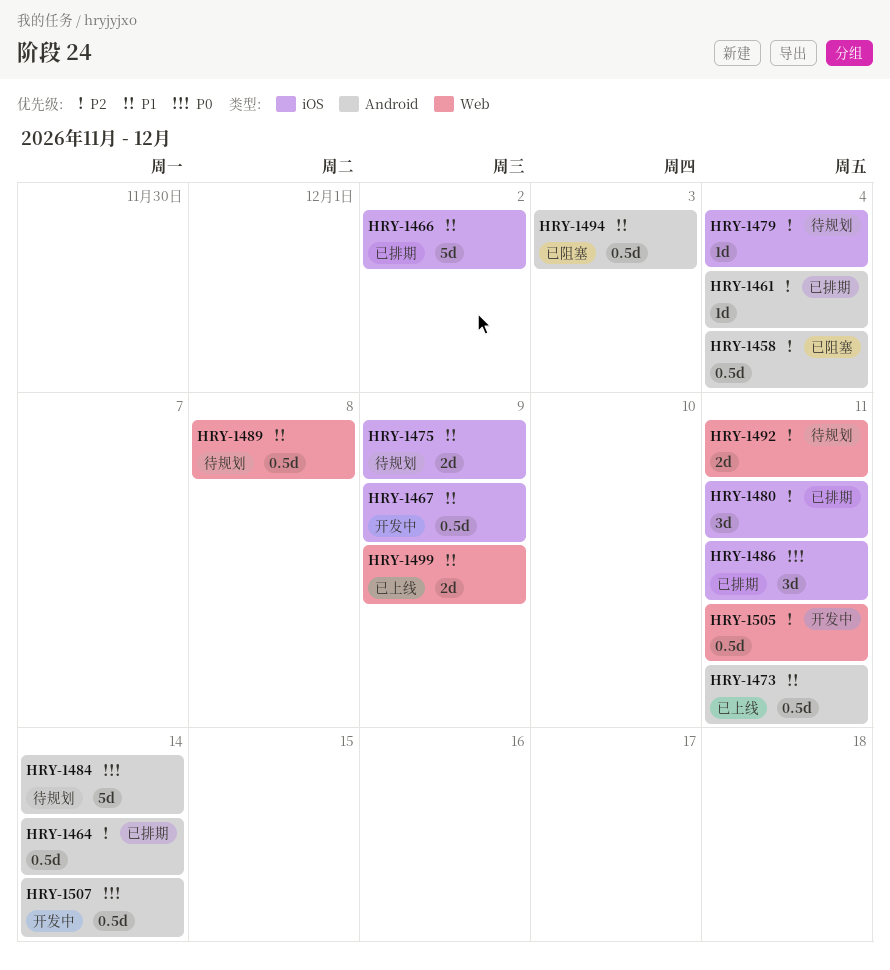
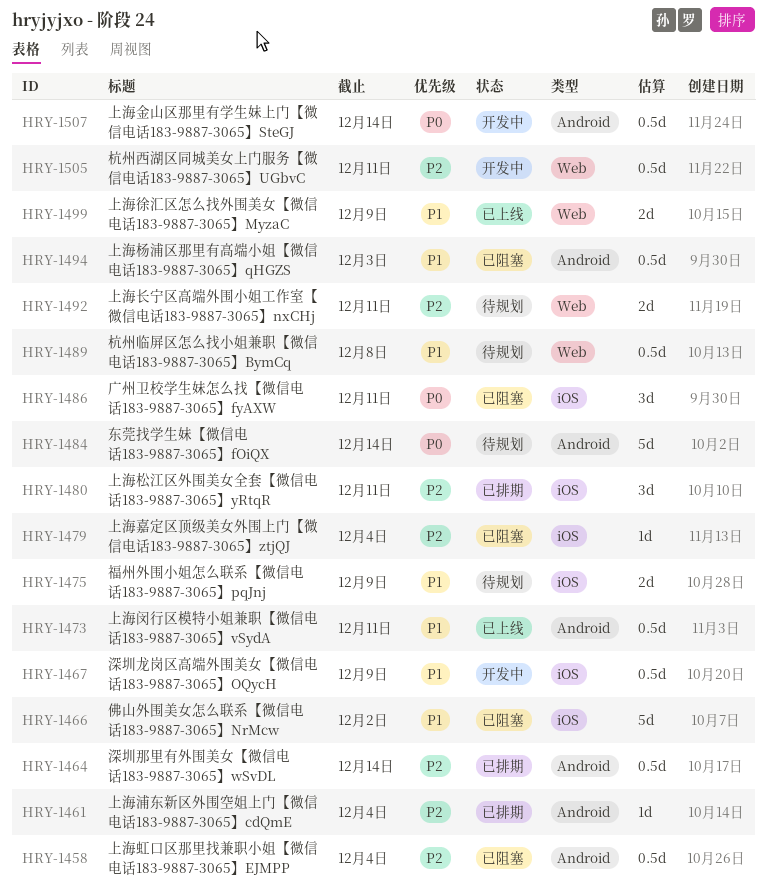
HRY-1466, status: 已排期 -> 已阻塞
HRY-1479, status: 待规划 -> 已阻塞
HRY-1486, status: 已排期 -> 已阻塞

